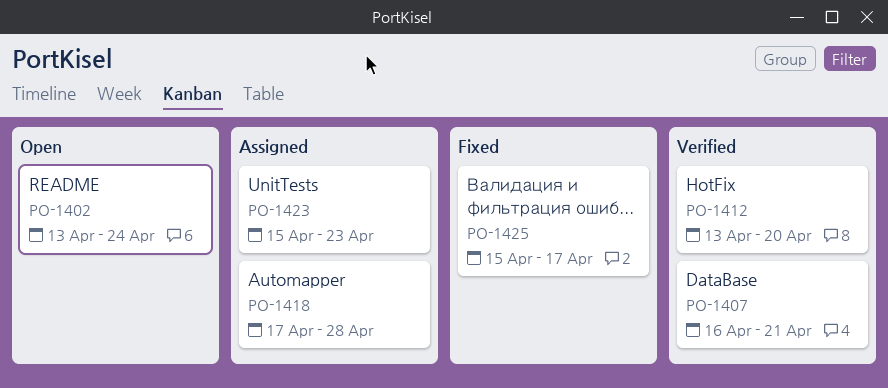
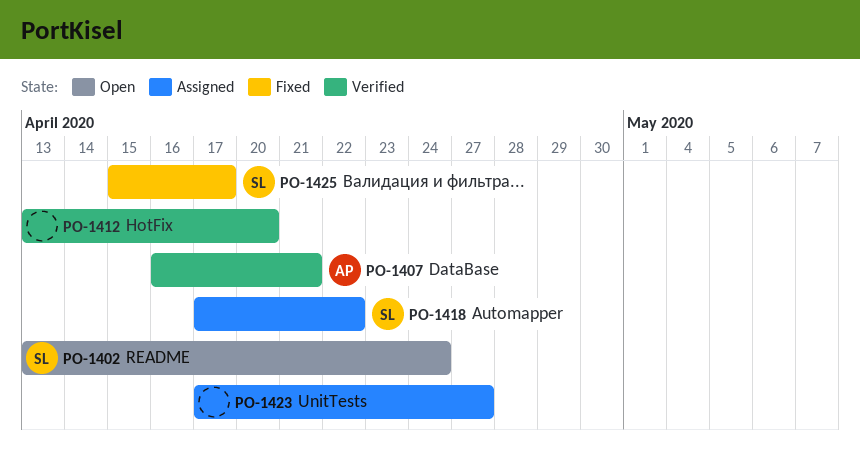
PO-1418, due: Apr 28 -> Apr 22
PO-1423, start: Apr 15 -> Apr 17
PO-1423, due: Apr 23 -> Apr 27

